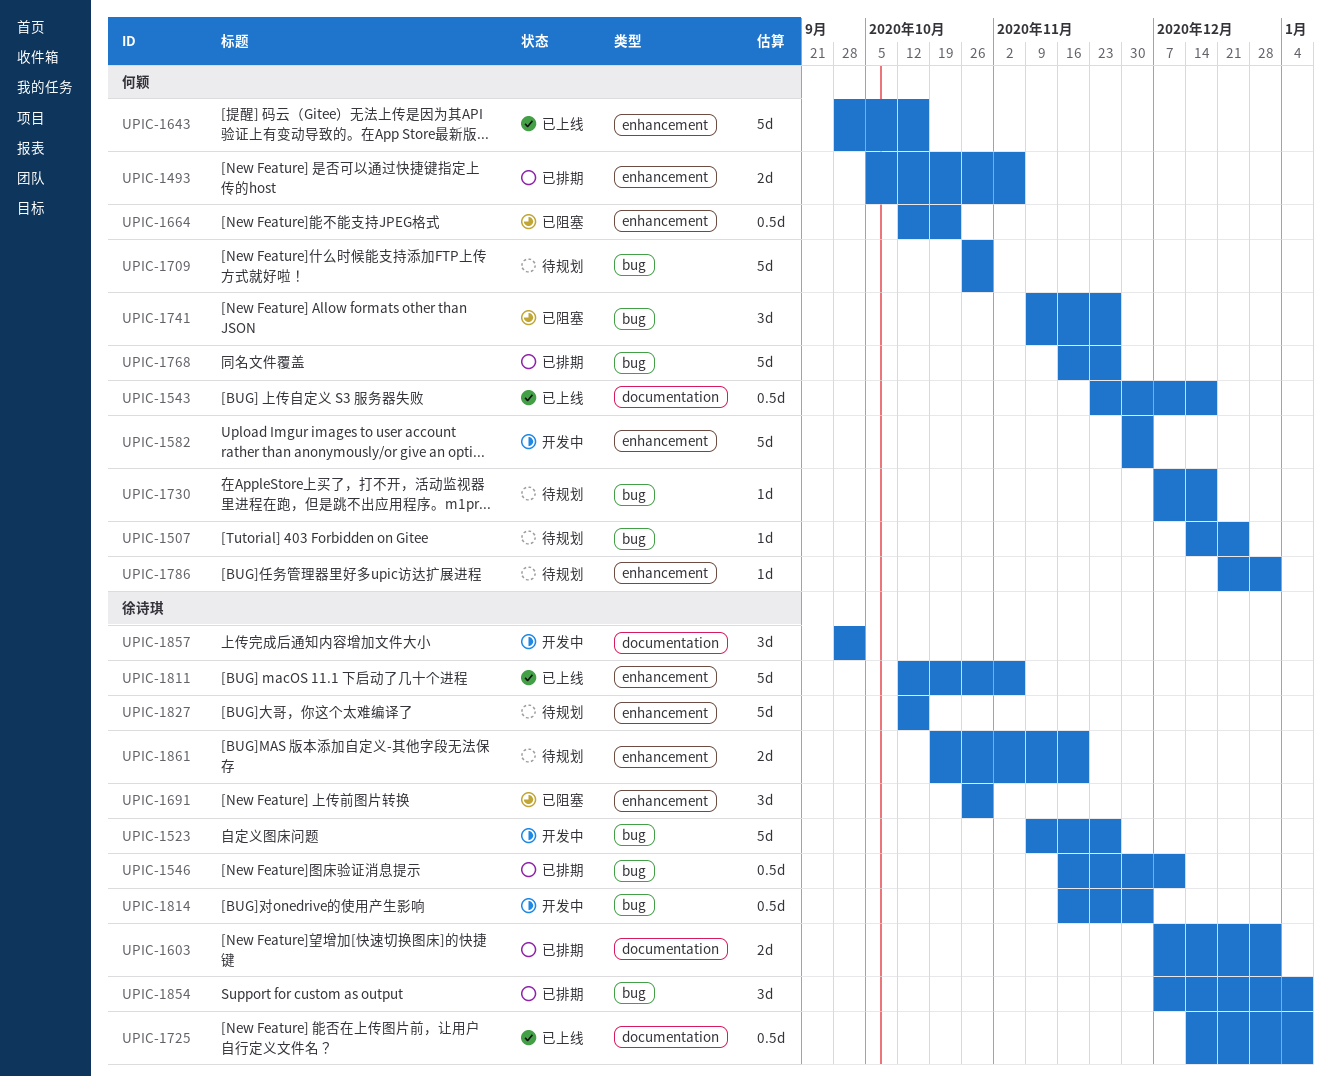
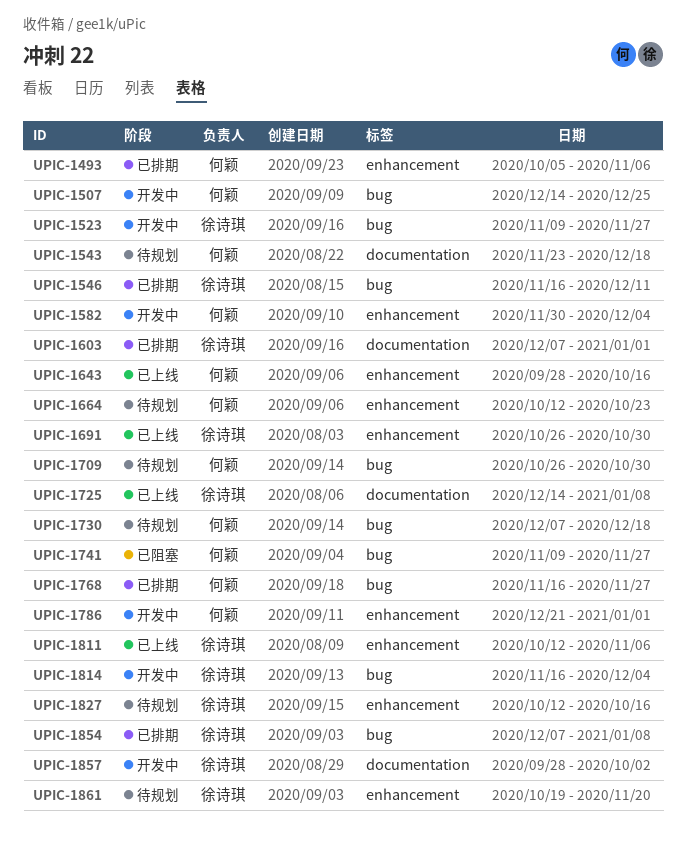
UPIC-1507, status: 待规划 -> 开发中
UPIC-1543, status: 已上线 -> 待规划
UPIC-1664, status: 已阻塞 -> 待规划
UPIC-1691, status: 已阻塞 -> 已上线
UPIC-1786, status: 待规划 -> 开发中

